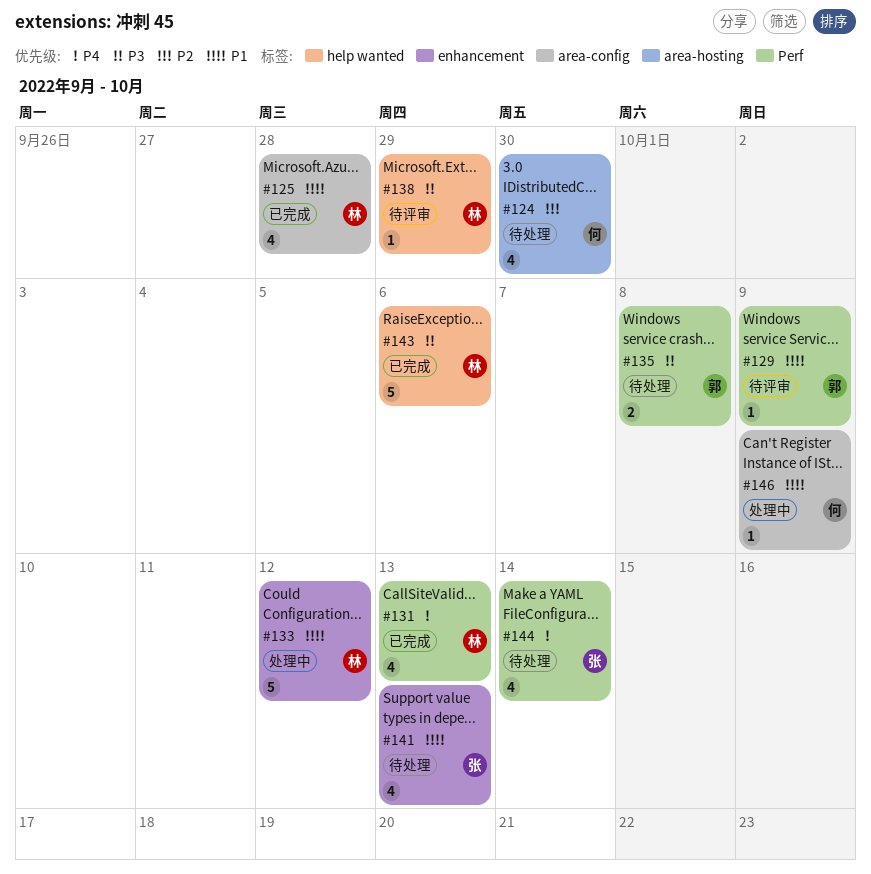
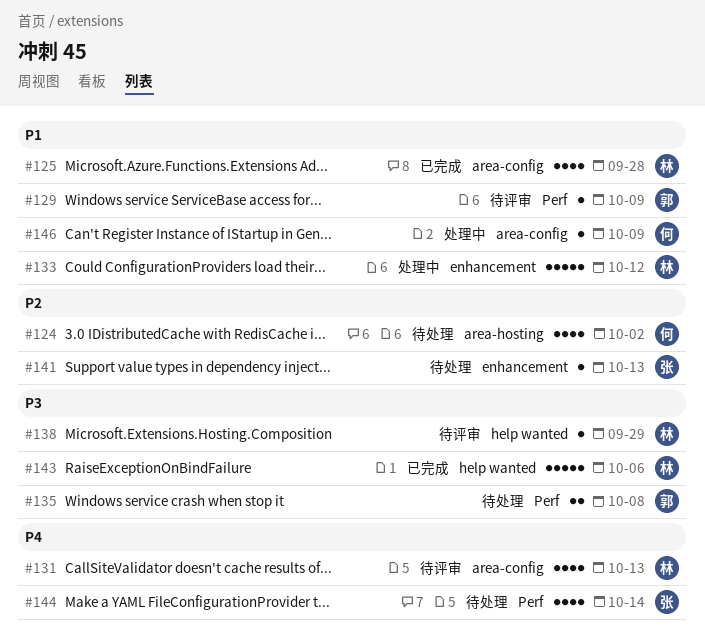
#124, due: Sep 30 -> Oct 2
#131, status: 已完成 -> 待评审
#131, label: Perf -> area-config
#141, priority: P1 -> P2
#141, estimate: 4 -> 1

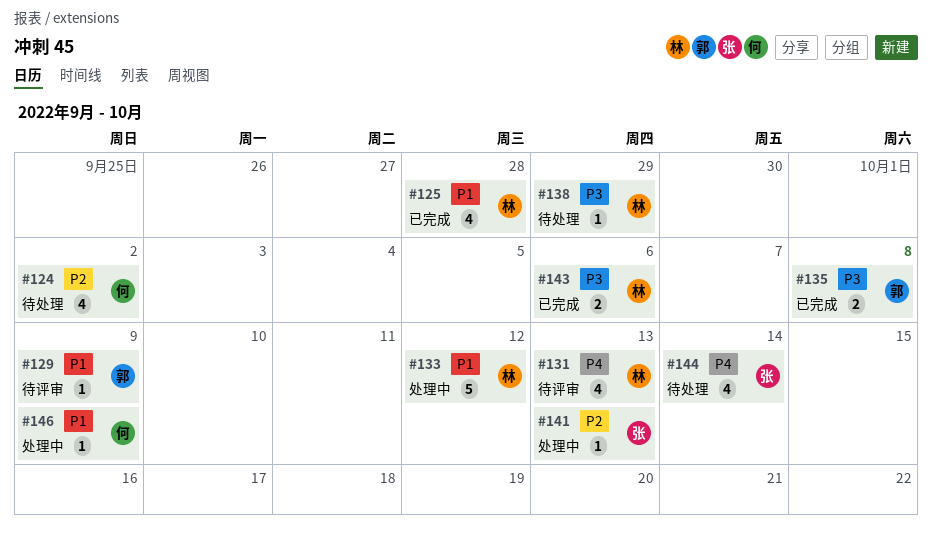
#135, status: 待处理 -> 已完成
#138, status: 待评审 -> 待处理
#141, status: 待处理 -> 处理中
#143, estimate: 5 -> 2

